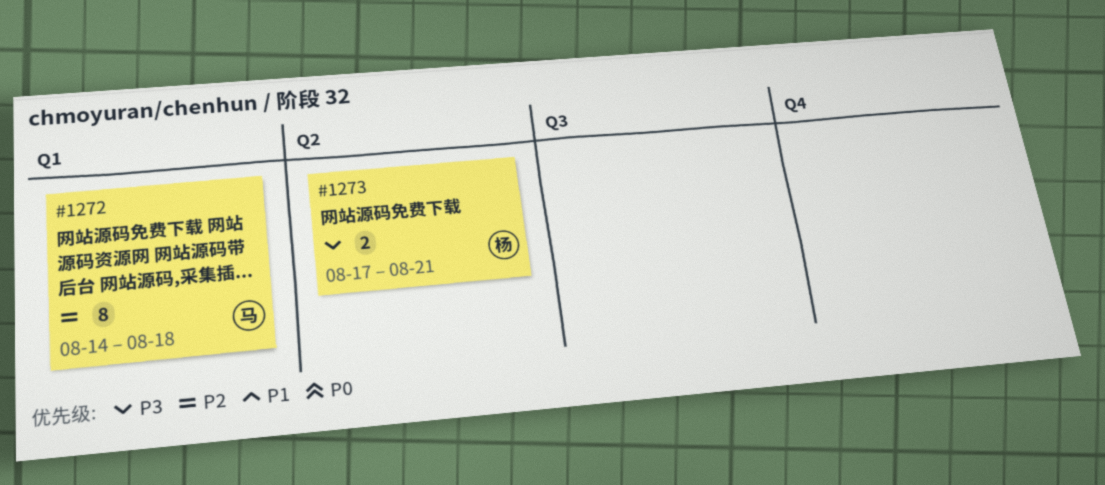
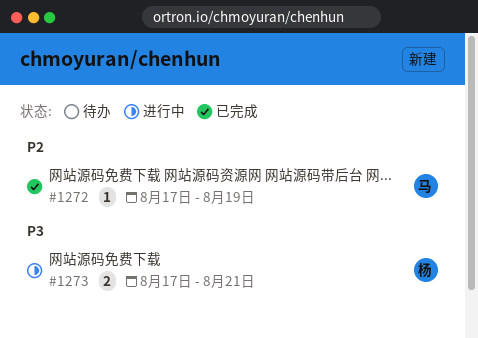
#1272, estimate: 8 -> 1
#1272, start: Aug 14 -> Aug 17
#1272, due: Aug 18 -> Aug 19

